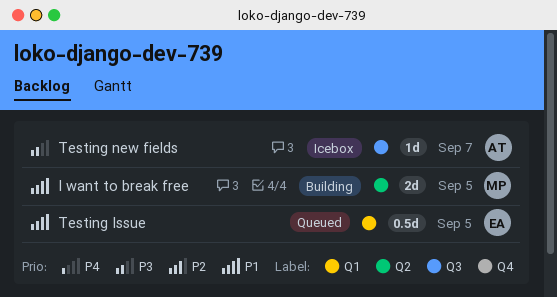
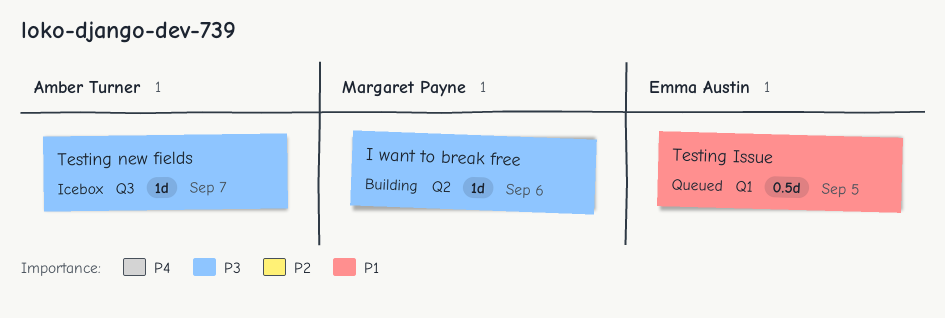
I want to break free, priority: P1 -> P3
I want to break free, estimate: 2d -> 1d
I want to break free, due: Sep 5 -> Sep 6

